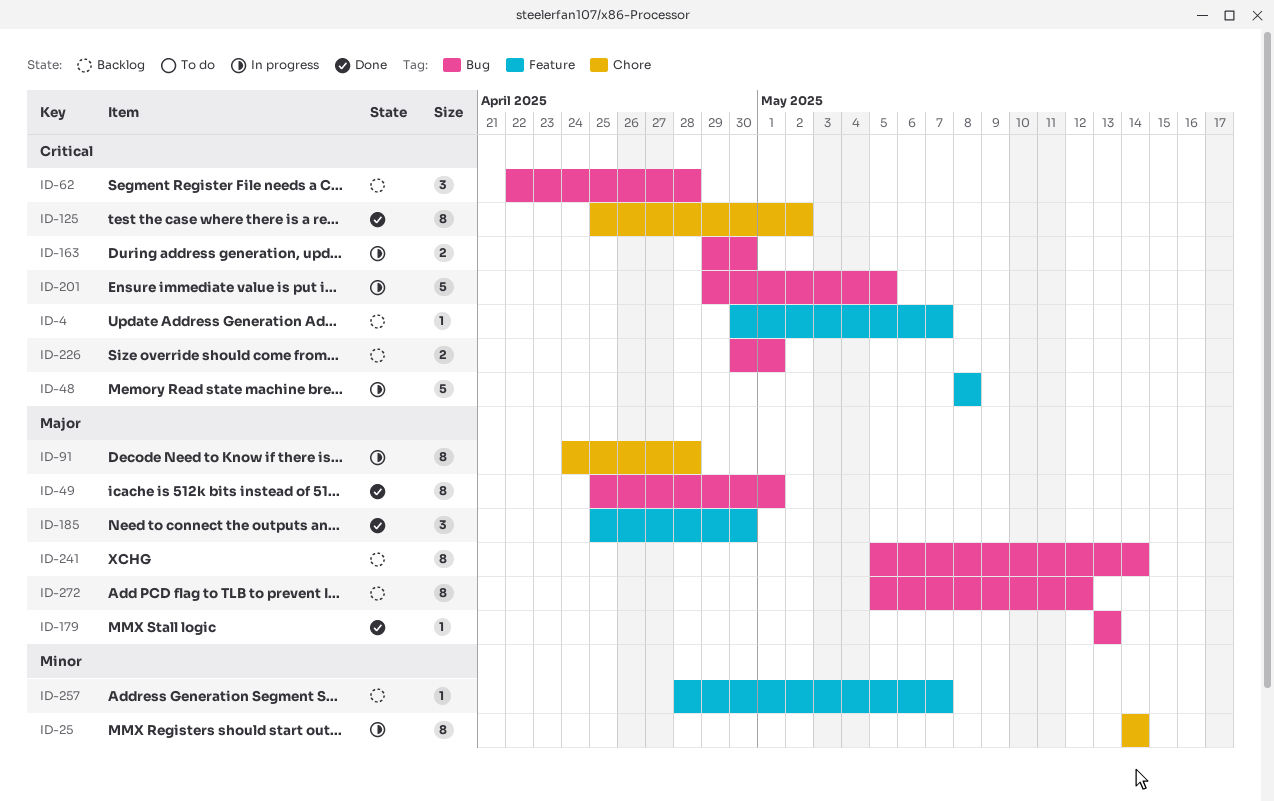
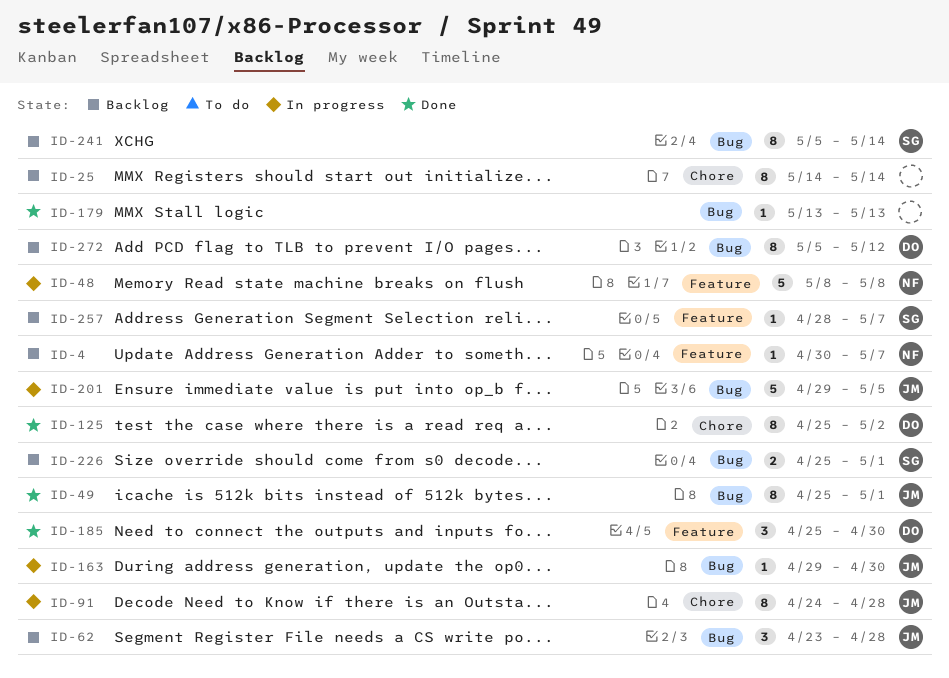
ID-25, status: In progress -> Backlog
ID-62, start: Apr 22 -> Apr 23
ID-163, estimate: 2 -> 1
ID-226, start: Apr 30 -> Apr 25

